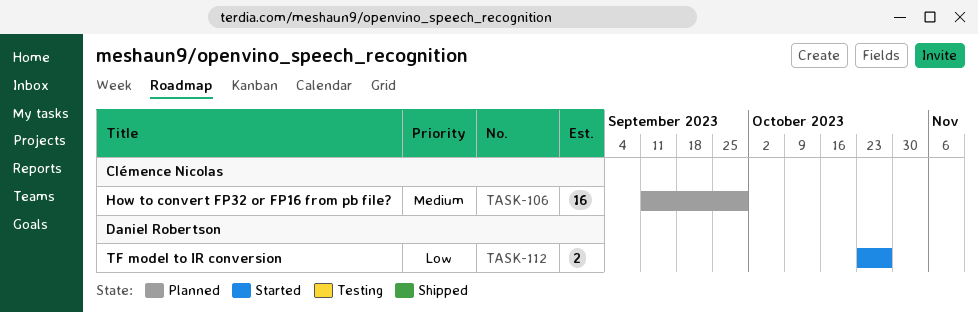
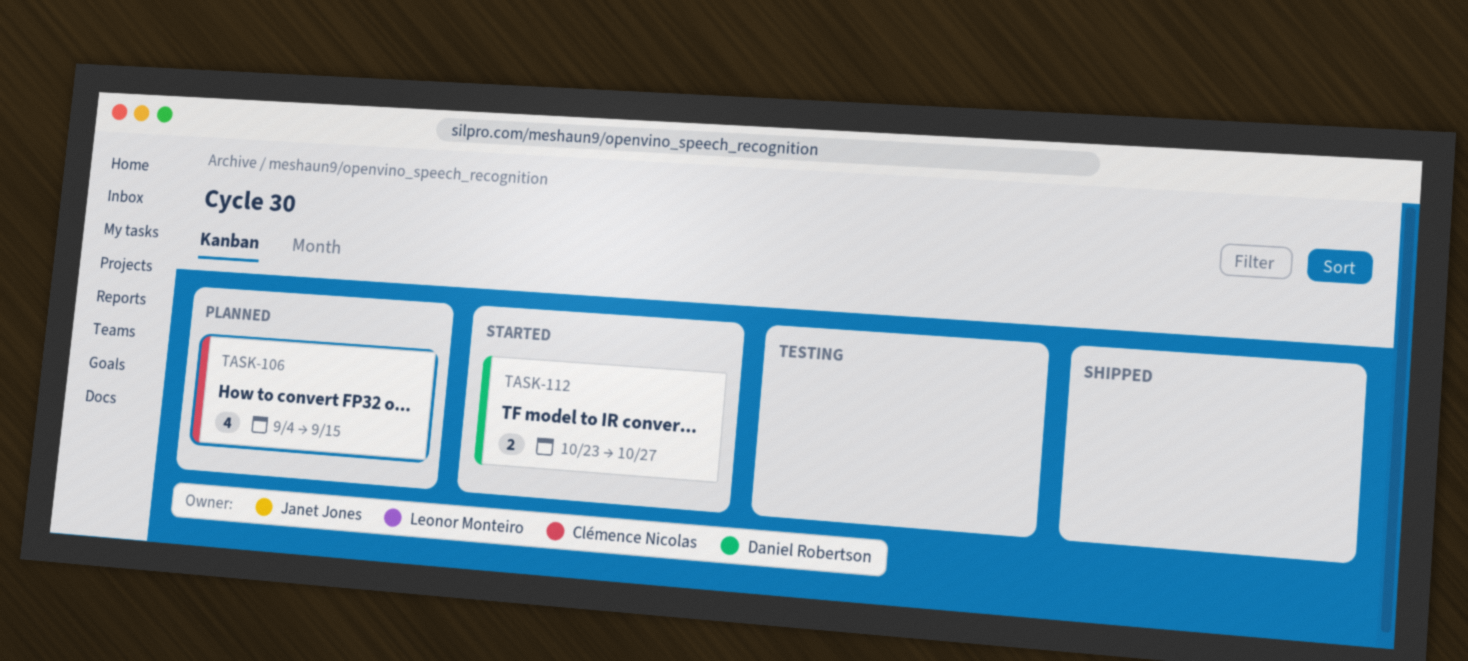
TASK-106, estimate: 16 -> 4
TASK-106, start: Sep 11 -> Sep 4
TASK-106, due: Sep 29 -> Sep 15

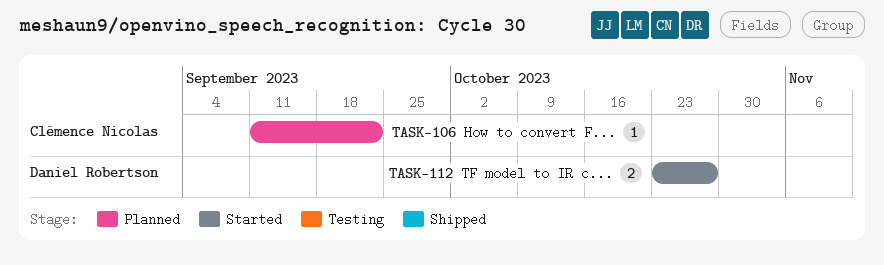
TASK-106, estimate: 4 -> 1
TASK-106, start: Sep 4 -> Sep 11
TASK-106, due: Sep 15 -> Sep 22

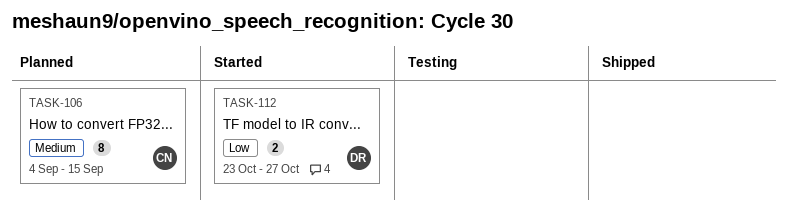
TASK-106, estimate: 1 -> 8
TASK-106, start: Sep 11 -> Sep 4
TASK-106, due: Sep 22 -> Sep 15

